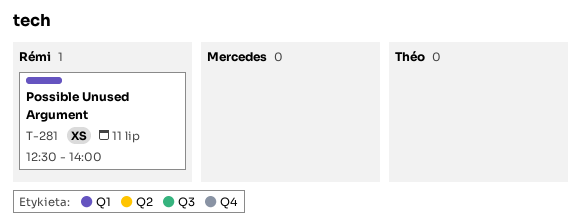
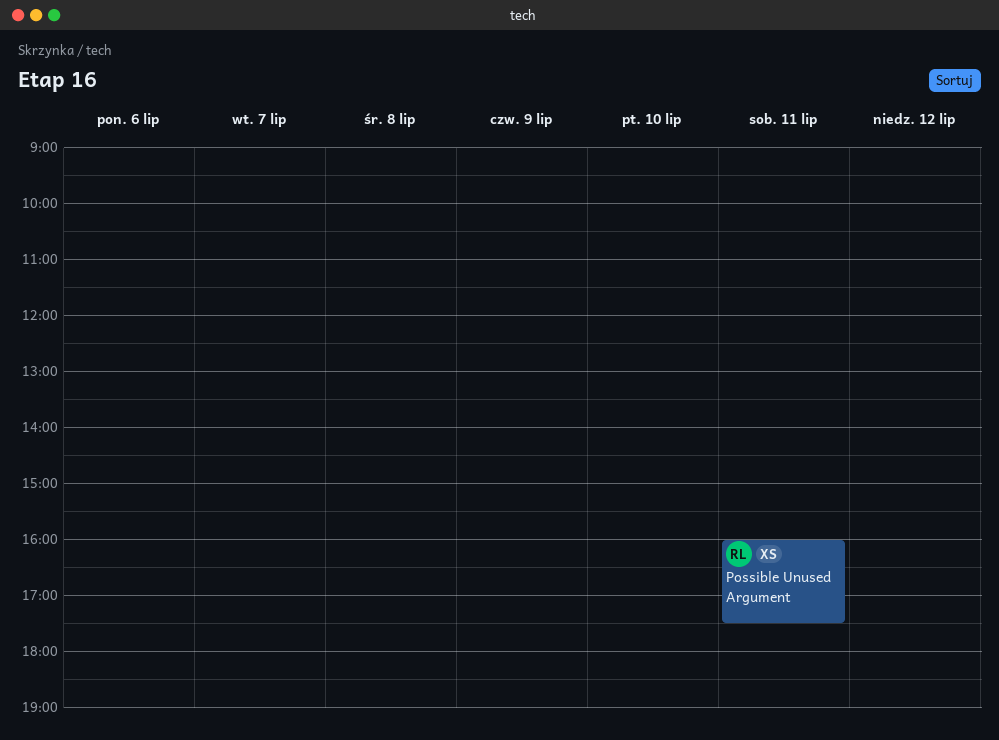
Possible Unused Argument, begins: 12:30 -> 16:00
Possible Unused Argument, ends: 14:00 -> 17:30

